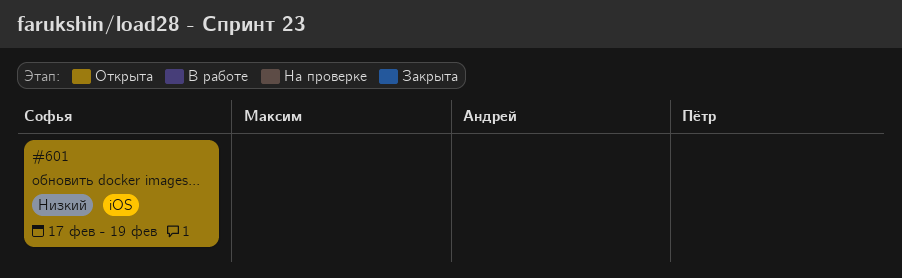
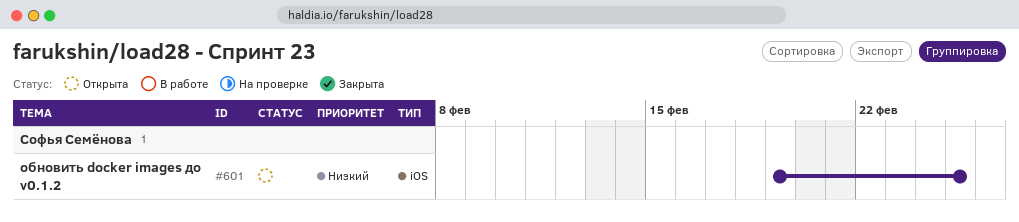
#601, start: Feb 17 -> Feb 19
#601, due: Feb 19 -> Feb 25

